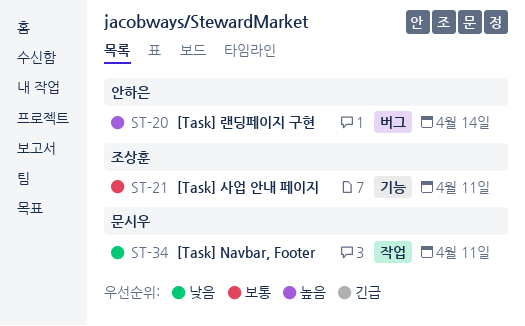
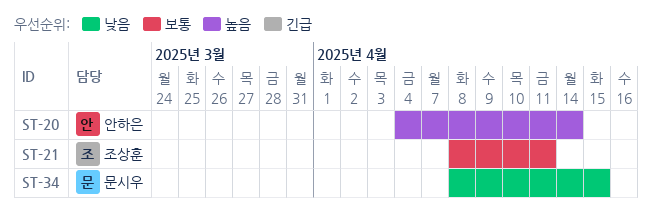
ST-34, due: Apr 11 -> Apr 15

